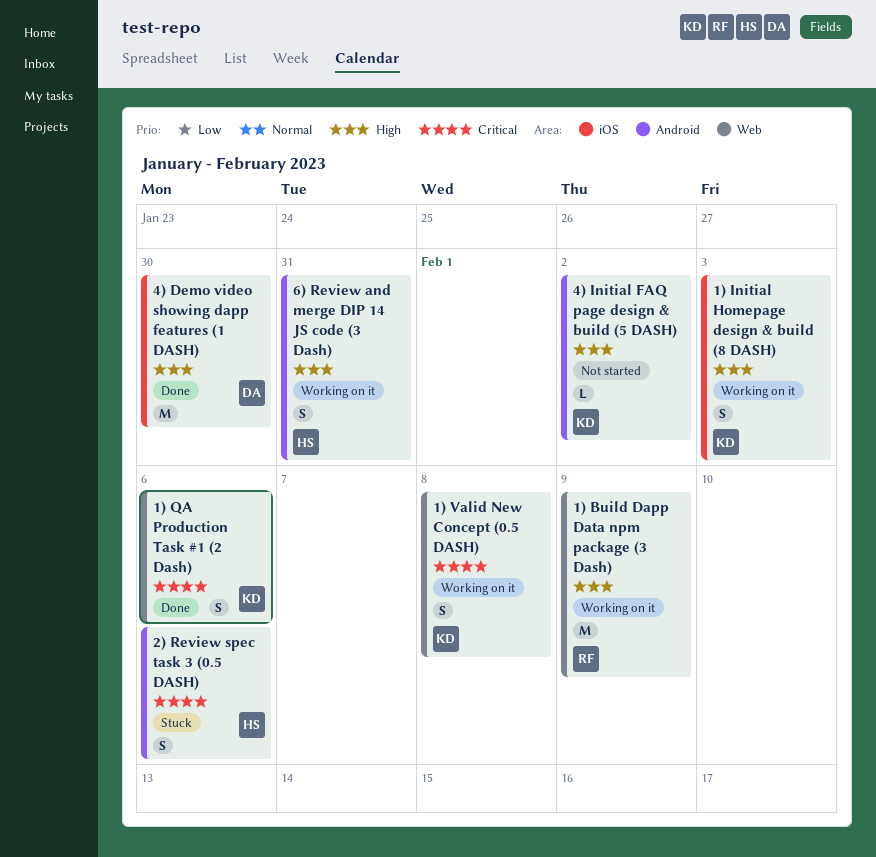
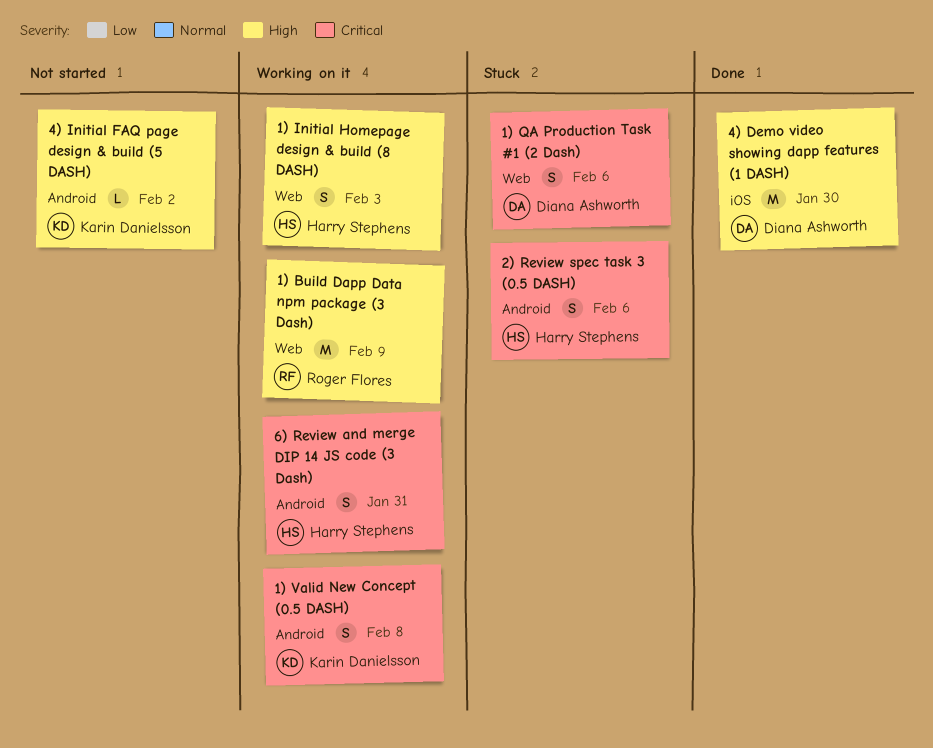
1) Initial Homepage design & build (8 DASH), owner: Karin Danielsson -> Harry Stephens
1) Initial Homepage design & build (8 DASH), label: iOS -> Web
1) QA Production Task #1 (2 Dash), status: Done -> Stuck
1) QA Production Task #1 (2 Dash), owner: Karin Danielsson -> Diana Ashworth
1) Valid New Concept (0.5 DASH), label: Web -> Android
6) Review and merge DIP 14 JS code (3 Dash), priority: High -> Critical

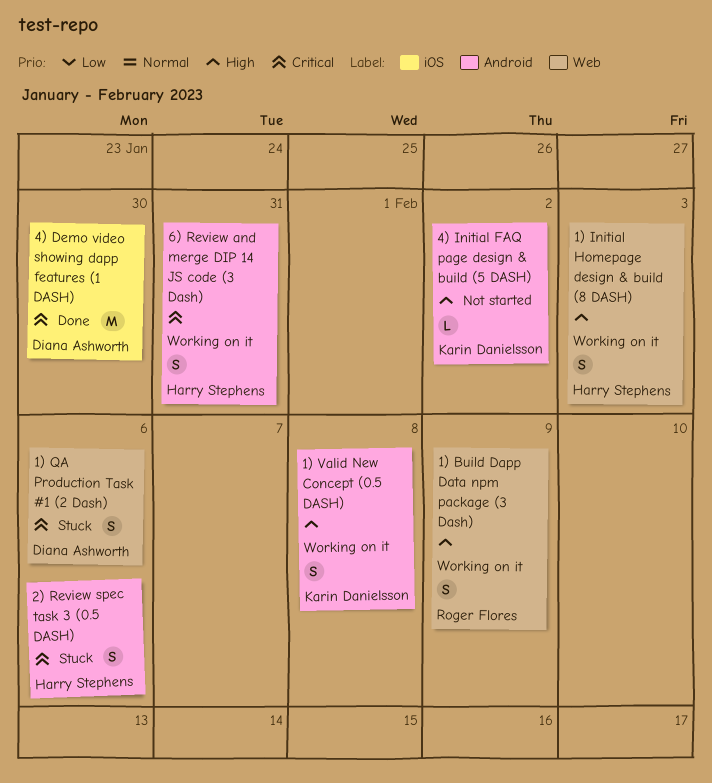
1) Build Dapp Data npm package (3 Dash), estimate: M -> S
1) Valid New Concept (0.5 DASH), priority: Critical -> High
4) Demo video showing dapp features (1 DASH), priority: High -> Critical

